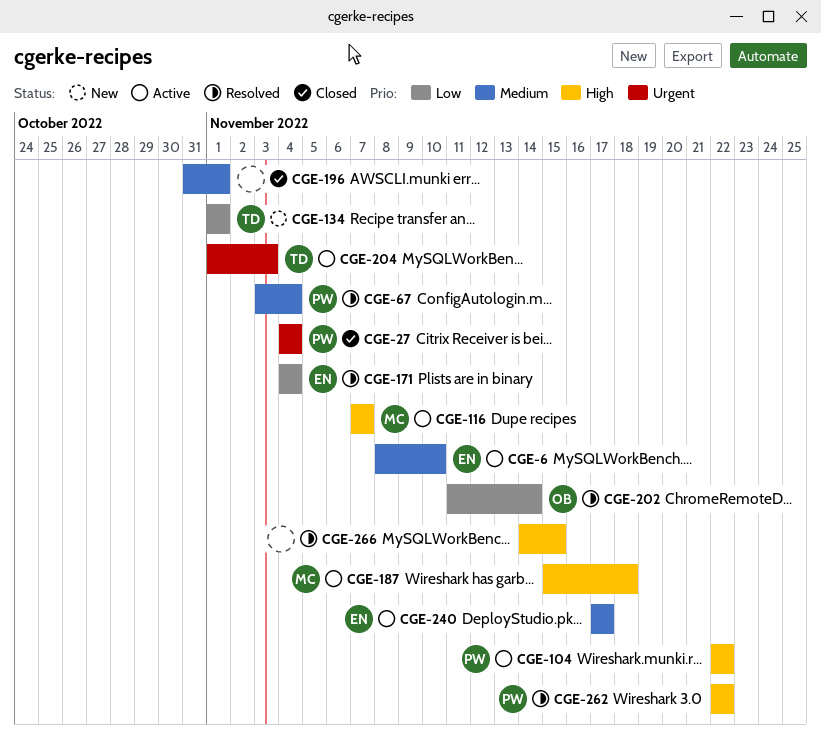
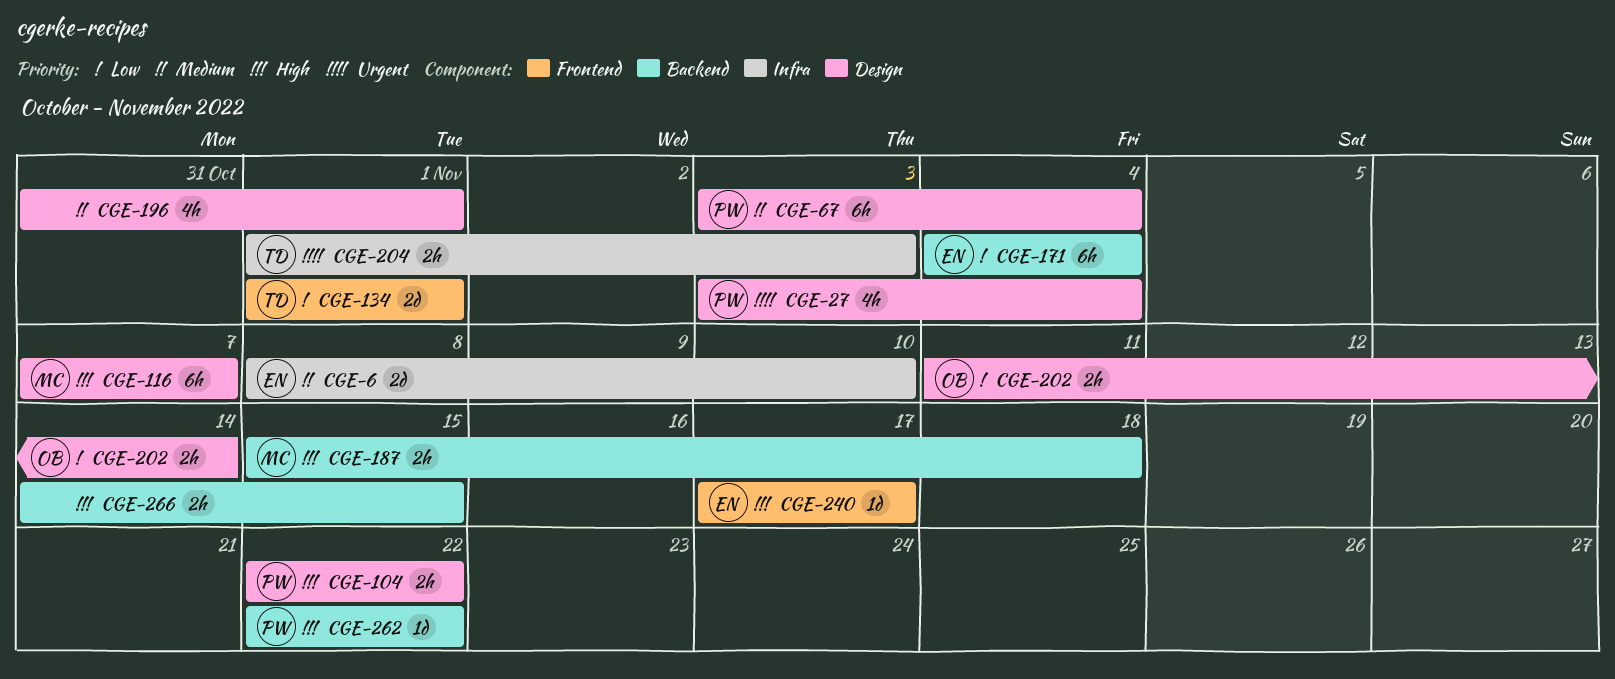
CGE-27, start: Nov 4 -> Nov 3
CGE-240, priority: Medium -> High

